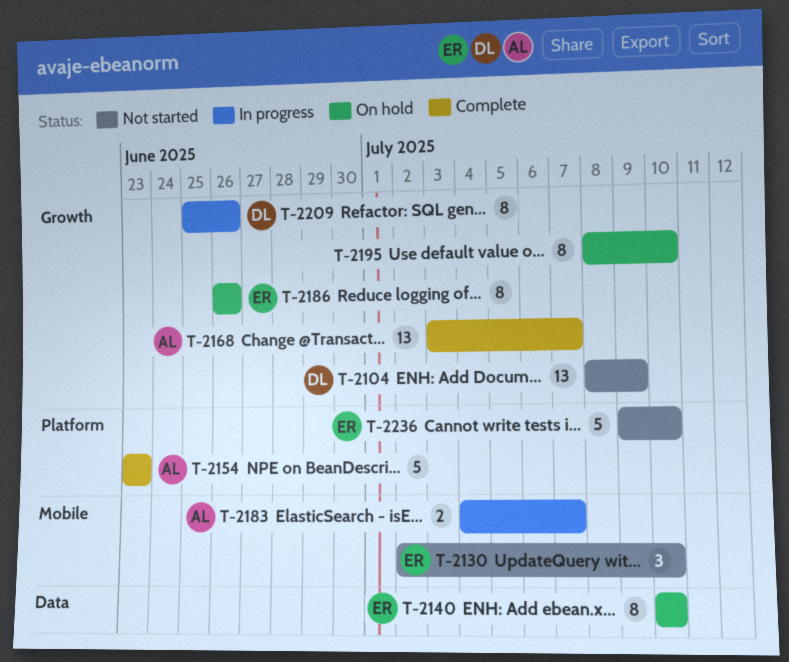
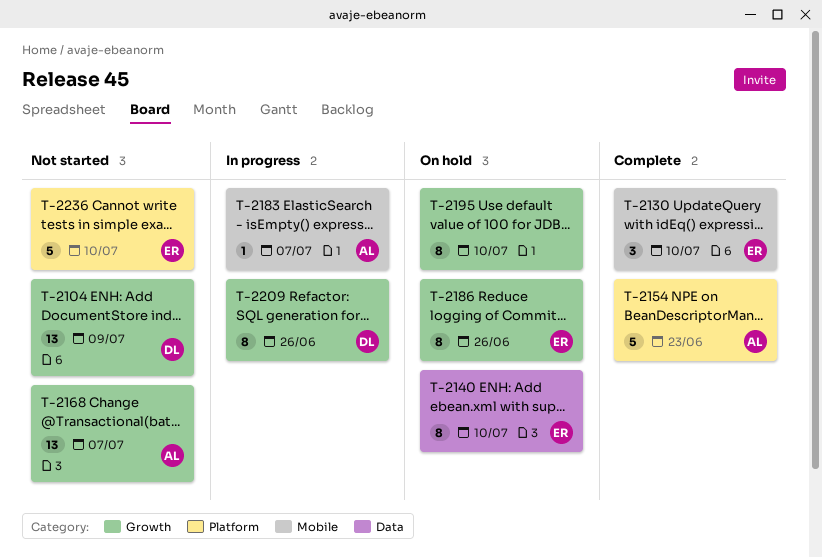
T-2130, status: Not started -> Complete
T-2168, status: Complete -> Not started
T-2183, estimate: 2 -> 1

